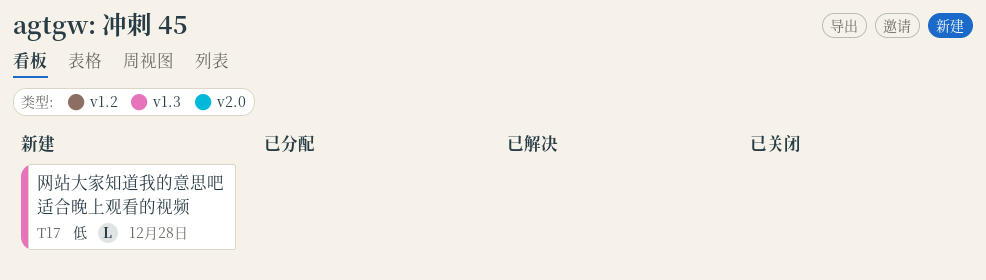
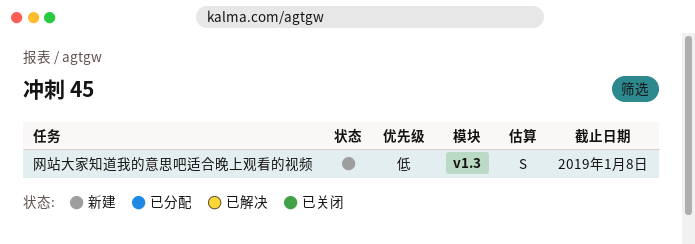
网站大家知道我的意思吧适合晚上观看的视频, estimate: L -> S
网站大家知道我的意思吧适合晚上观看的视频, due: Dec 28 -> Jan 8

